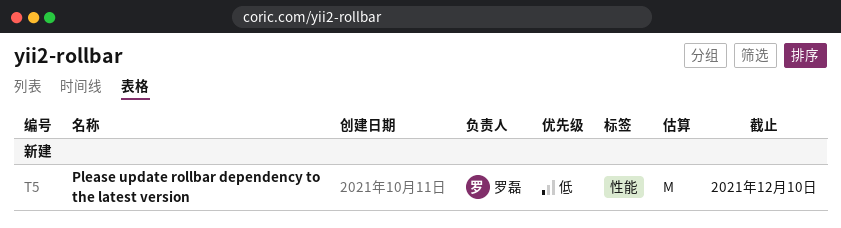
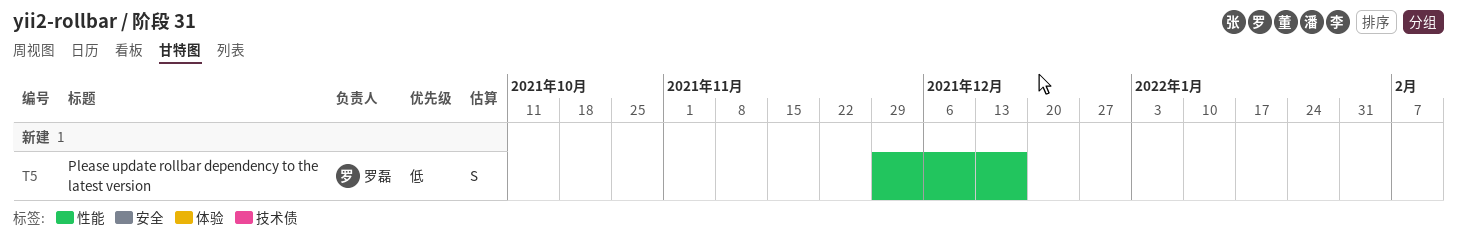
T5, estimate: M -> S
T5, due: Dec 10 -> Dec 17

